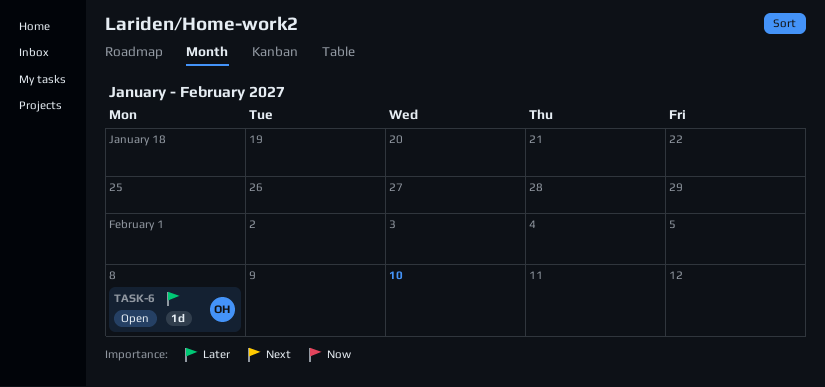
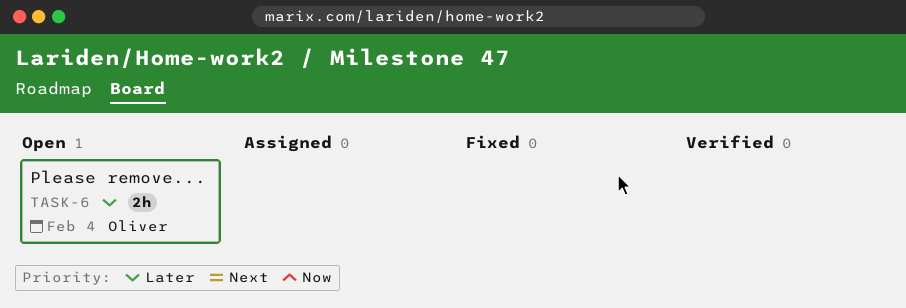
TASK-6, estimate: 1d -> 2h
TASK-6, due: Feb 8 -> Feb 4

